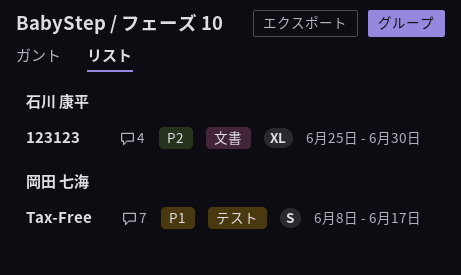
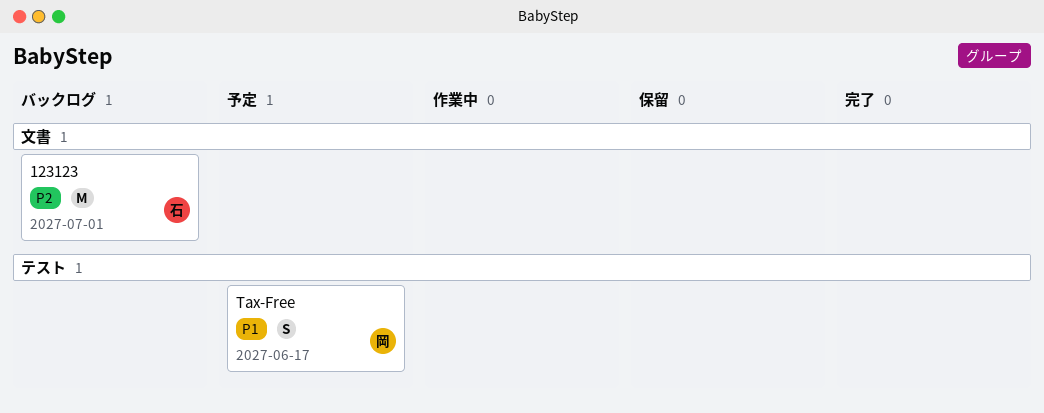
123123, estimate: XL -> M
123123, due: Jun 30 -> Jul 1

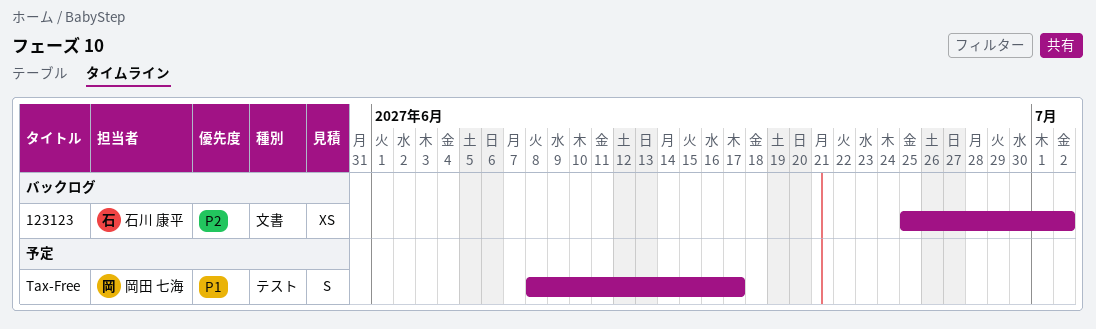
123123, estimate: M -> XS
123123, due: Jul 1 -> Jul 2

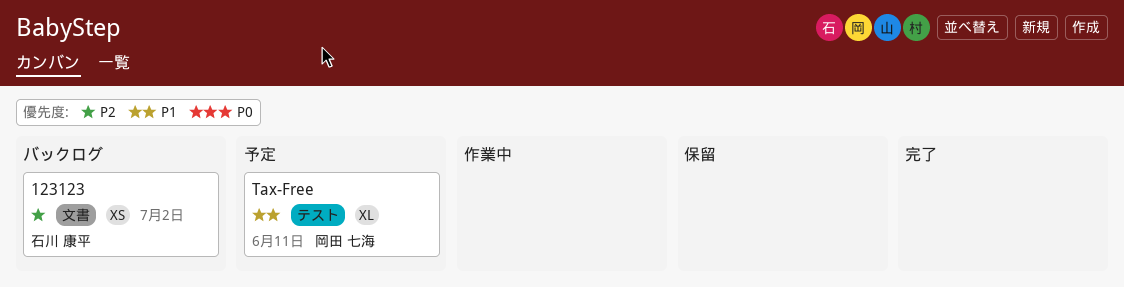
Tax-Free, estimate: S -> XL
Tax-Free, due: Jun 17 -> Jun 11

